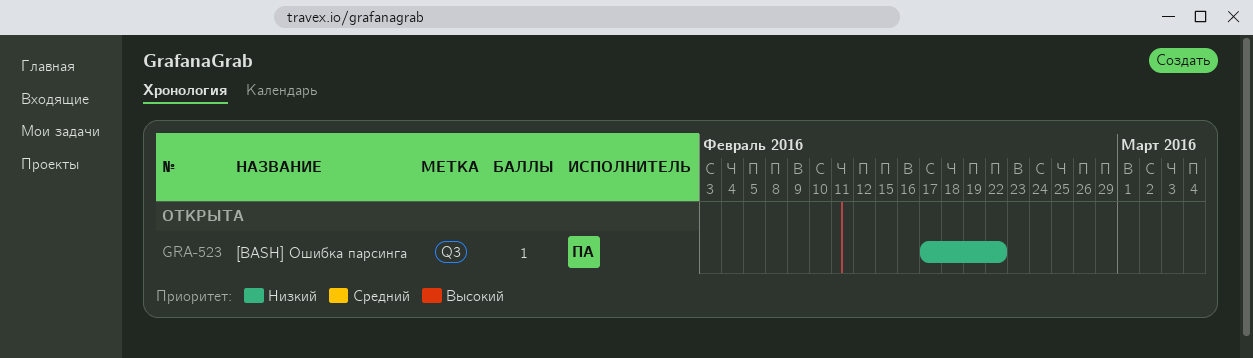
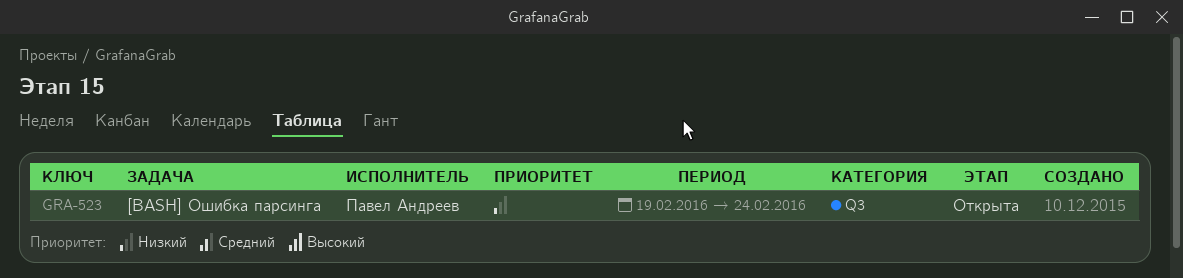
GRA-523, start: Feb 17 -> Feb 19
GRA-523, due: Feb 22 -> Feb 24

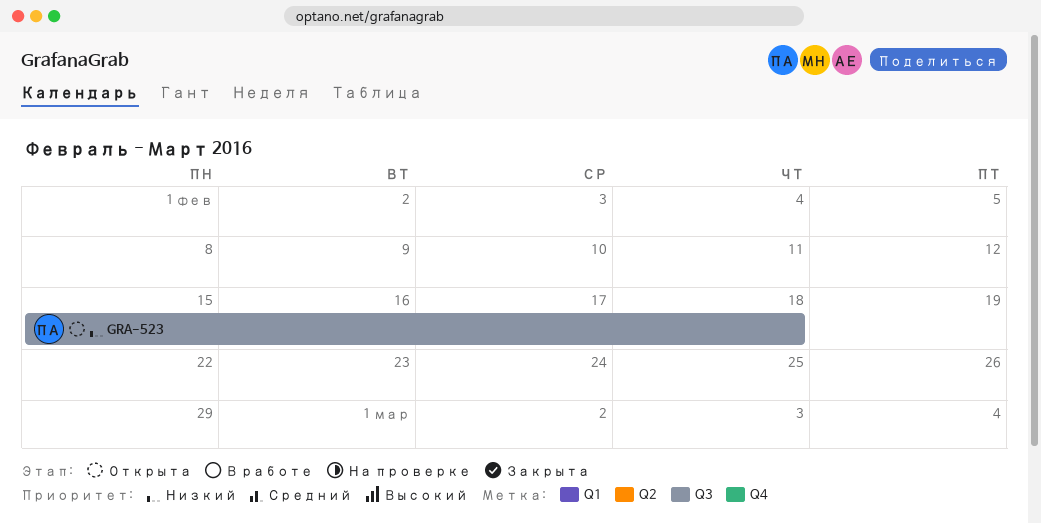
GRA-523, start: Feb 19 -> Feb 15
GRA-523, due: Feb 24 -> Feb 18

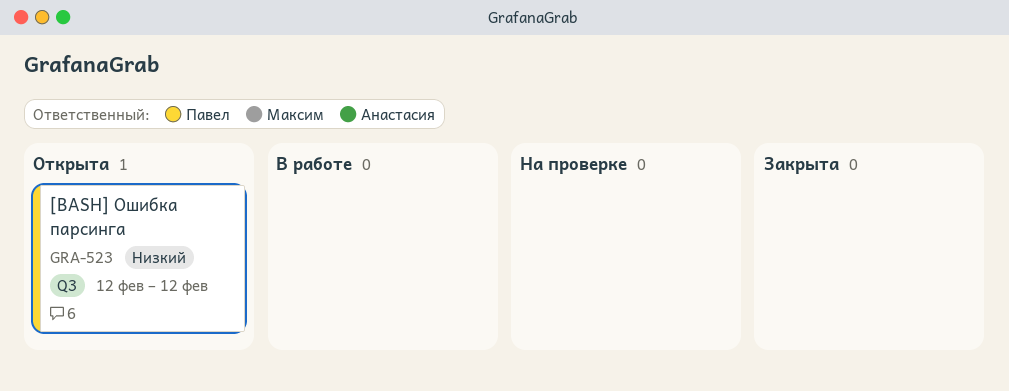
GRA-523, start: Feb 15 -> Feb 12
GRA-523, due: Feb 18 -> Feb 12

